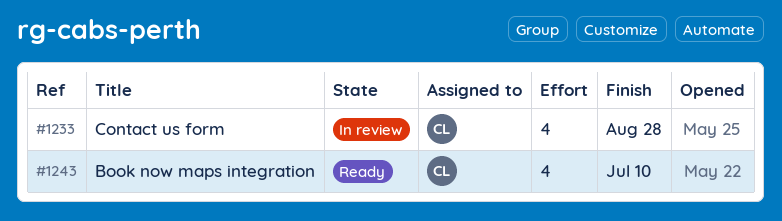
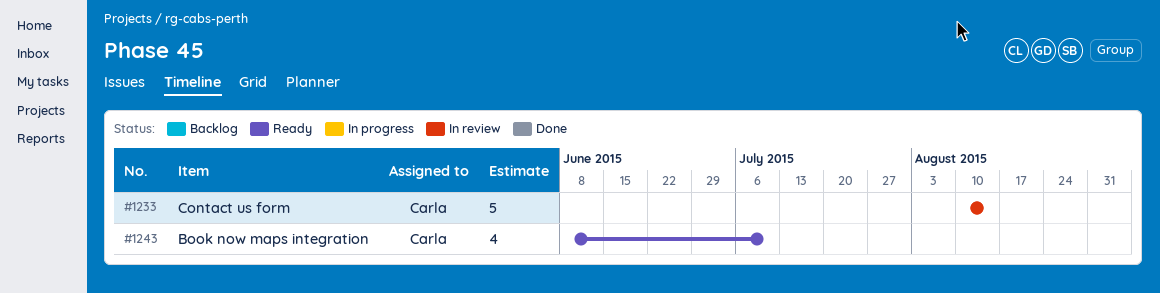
#1233, estimate: 4 -> 5
#1233, due: Aug 28 -> Aug 14

